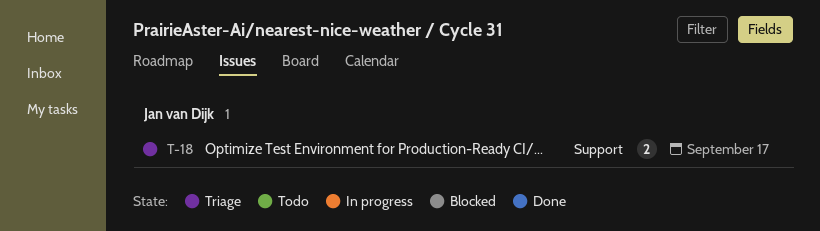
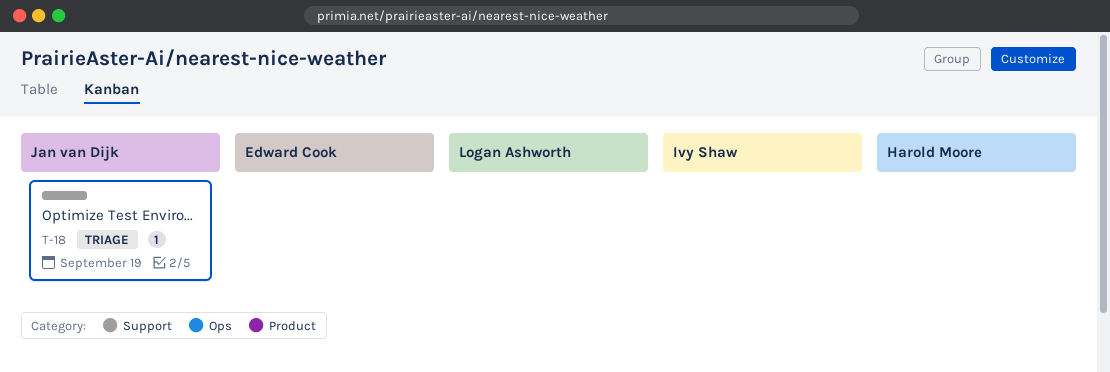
T-18, estimate: 2 -> 1
T-18, due: Sep 17 -> Sep 19

